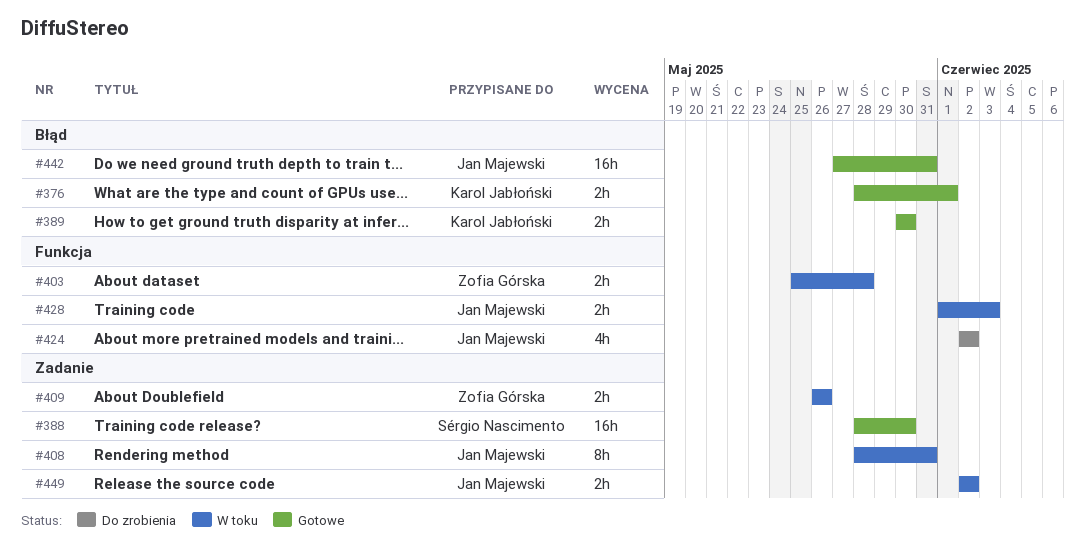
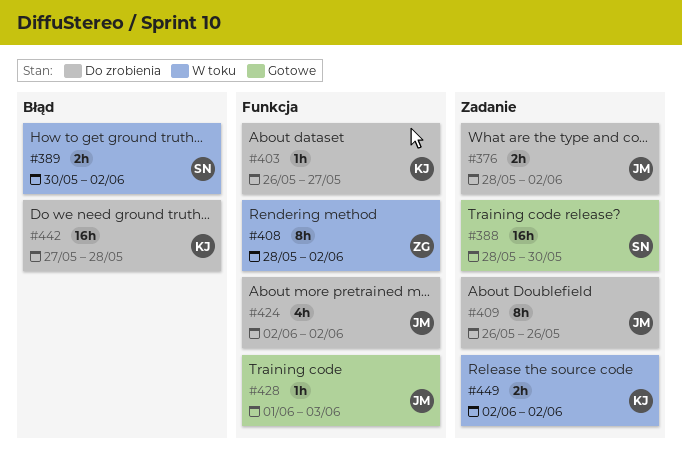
#376, status: Gotowe -> Do zrobienia
#376, owner: Karol Jabłoński -> Jan Majewski
#376, label: Błąd -> Zadanie
#376, due: Jun 1 -> Jun 2
#389, status: Gotowe -> W toku
#389, owner: Karol Jabłoński -> Sérgio Nascimento
#389, due: May 30 -> Jun 2
#403, status: W toku -> Do zrobienia
#403, owner: Zofia Górska -> Karol Jabłoński
#403, estimate: 2h -> 1h
#403, start: May 25 -> May 26
#403, due: May 28 -> May 27
#408, owner: Jan Majewski -> Zofia Górska
#408, label: Zadanie -> Funkcja
#408, due: May 31 -> Jun 2
#409, status: W toku -> Do zrobienia
#409, owner: Zofia Górska -> Jan Majewski
#409, estimate: 2h -> 8h
#428, status: W toku -> Gotowe
#428, estimate: 2h -> 1h
#442, status: Gotowe -> Do zrobienia
#442, owner: Jan Majewski -> Karol Jabłoński
#442, due: May 31 -> May 28
#449, owner: Jan Majewski -> Karol Jabłoński

